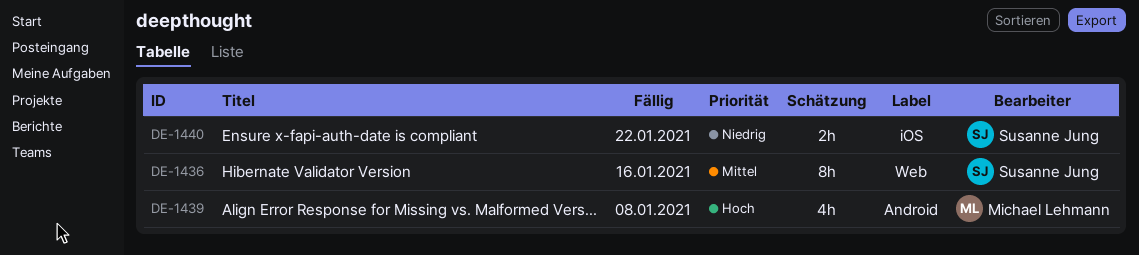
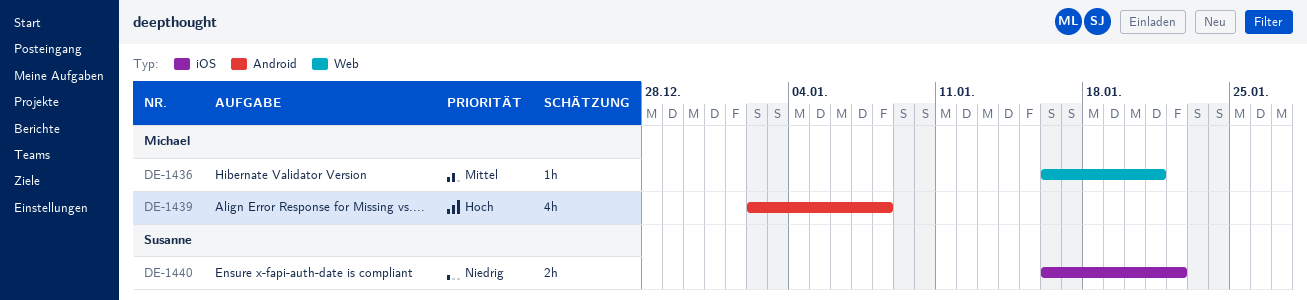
DE-1436, owner: Susanne Jung -> Michael Lehmann
DE-1436, estimate: 8h -> 1h
DE-1436, due: Jan 16 -> Jan 21

